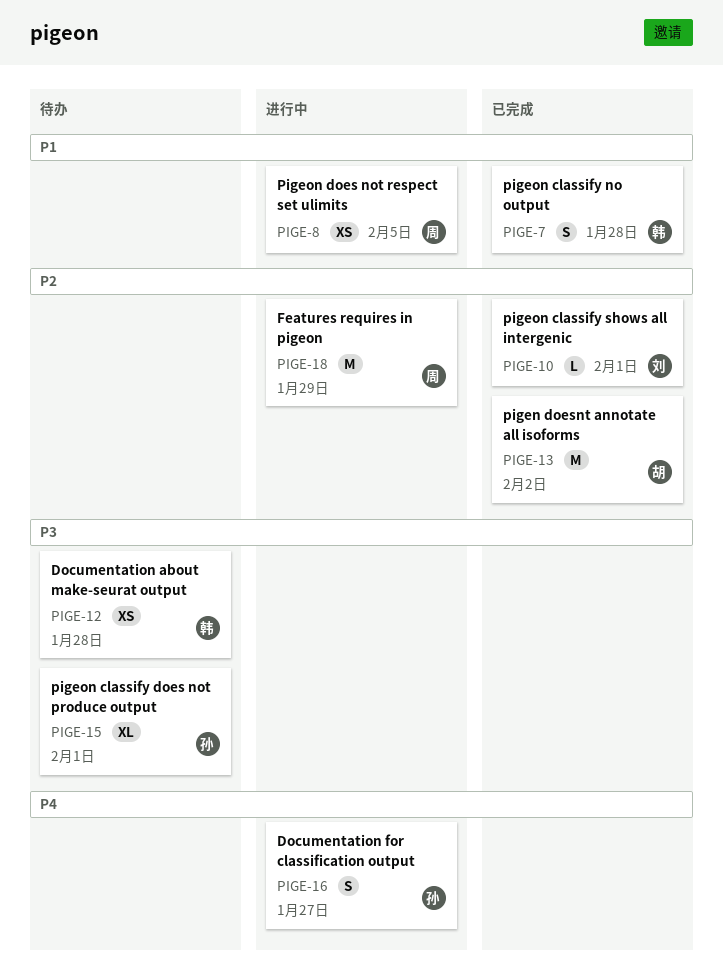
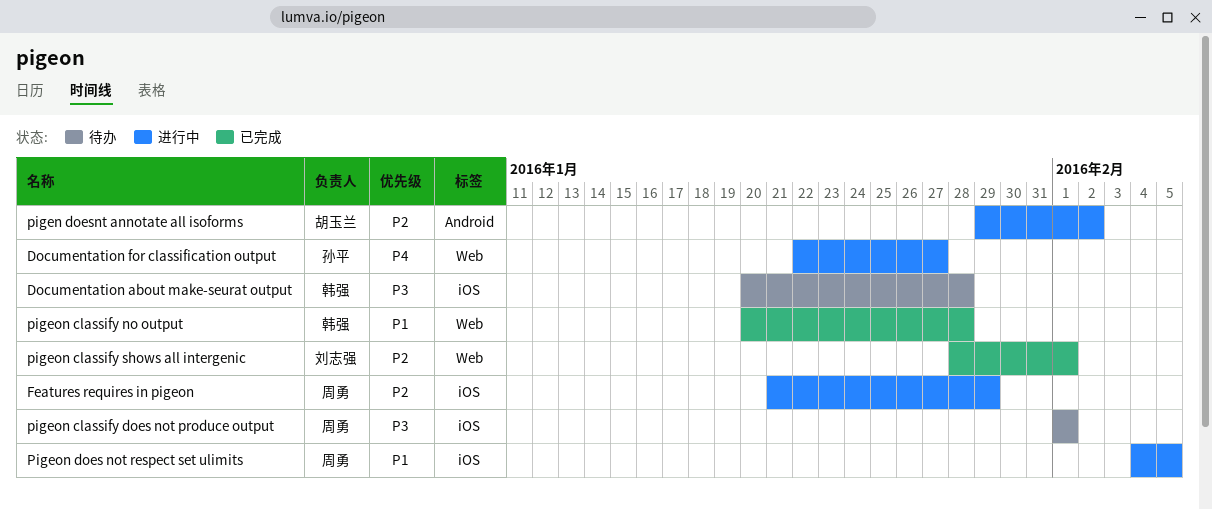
pigen doesnt annotate all isoforms, status: 已完成 -> 进行中
pigeon classify does not produce output, owner: 孙平 -> 周勇

